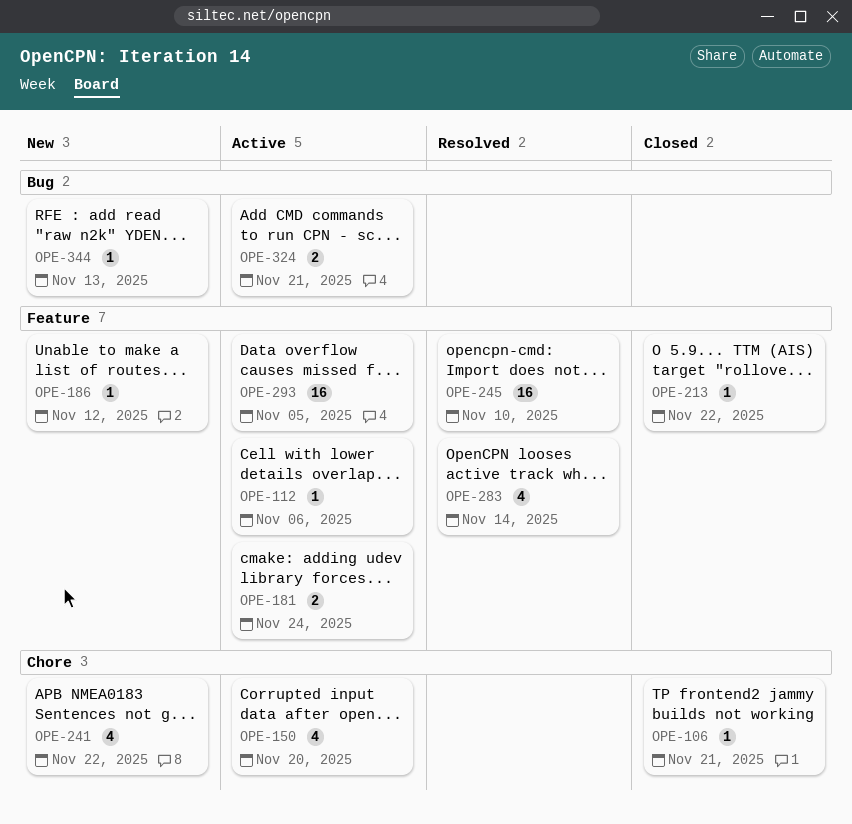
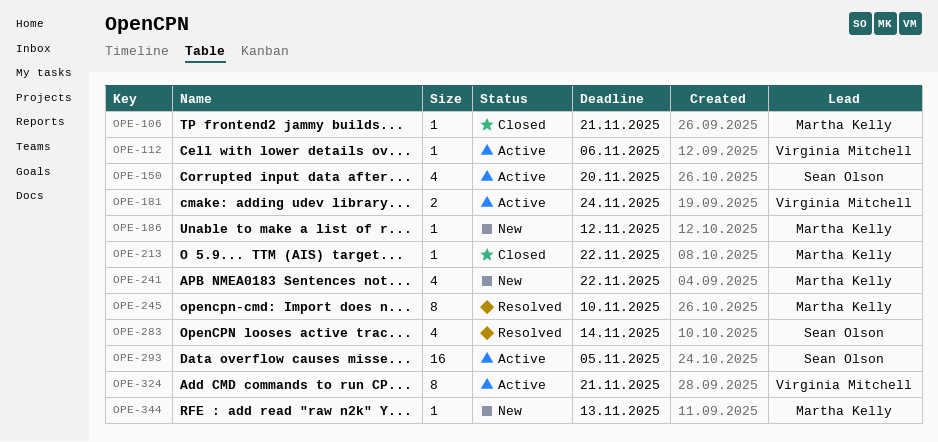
OPE-245, estimate: 16 -> 8
OPE-324, estimate: 2 -> 8

